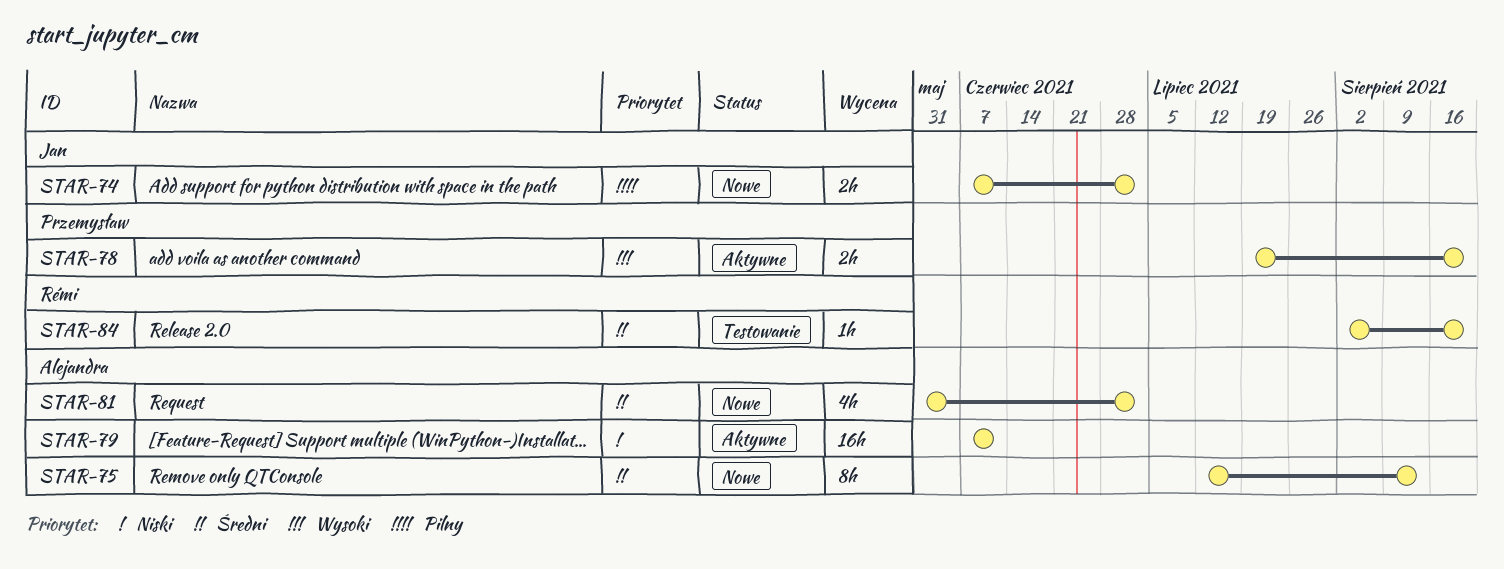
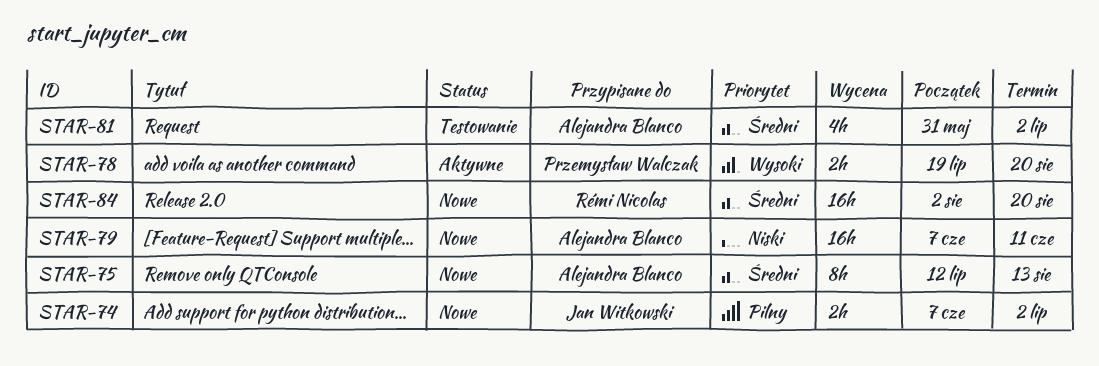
STAR-79, status: Aktywne -> Nowe
STAR-81, status: Nowe -> Testowanie
STAR-84, status: Testowanie -> Nowe
STAR-84, estimate: 1h -> 16h

